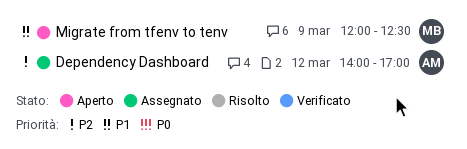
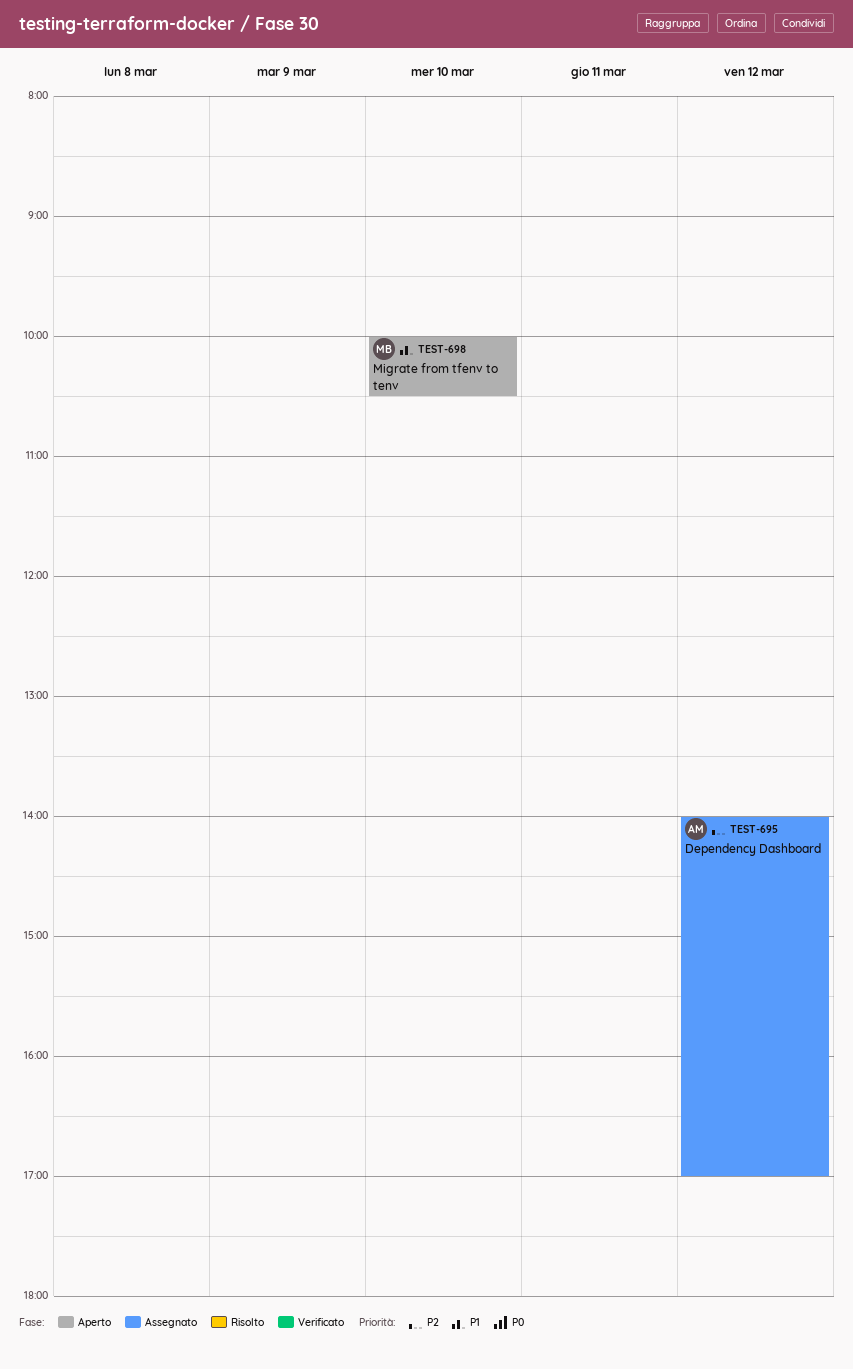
Migrate from tfenv to tenv, day: Mar 9 -> Mar 10
Migrate from tfenv to tenv, begins: 12:00 -> 10:00
Migrate from tfenv to tenv, ends: 12:30 -> 10:30

